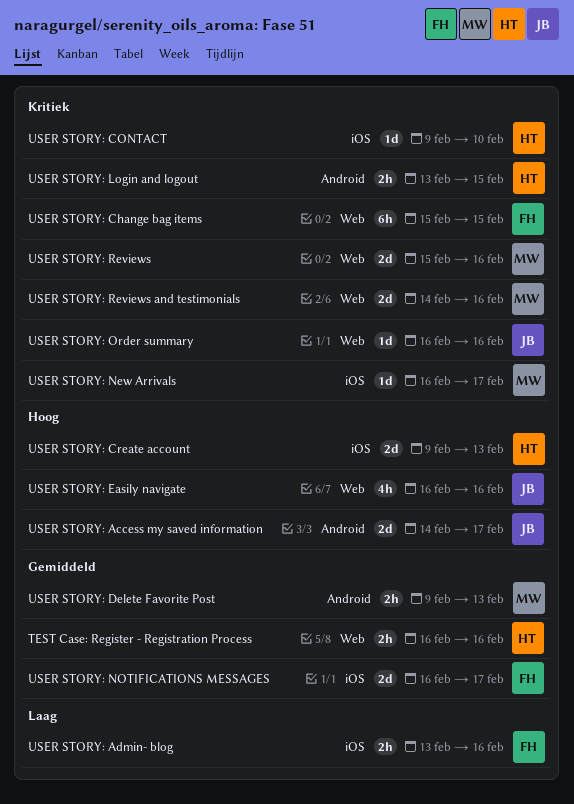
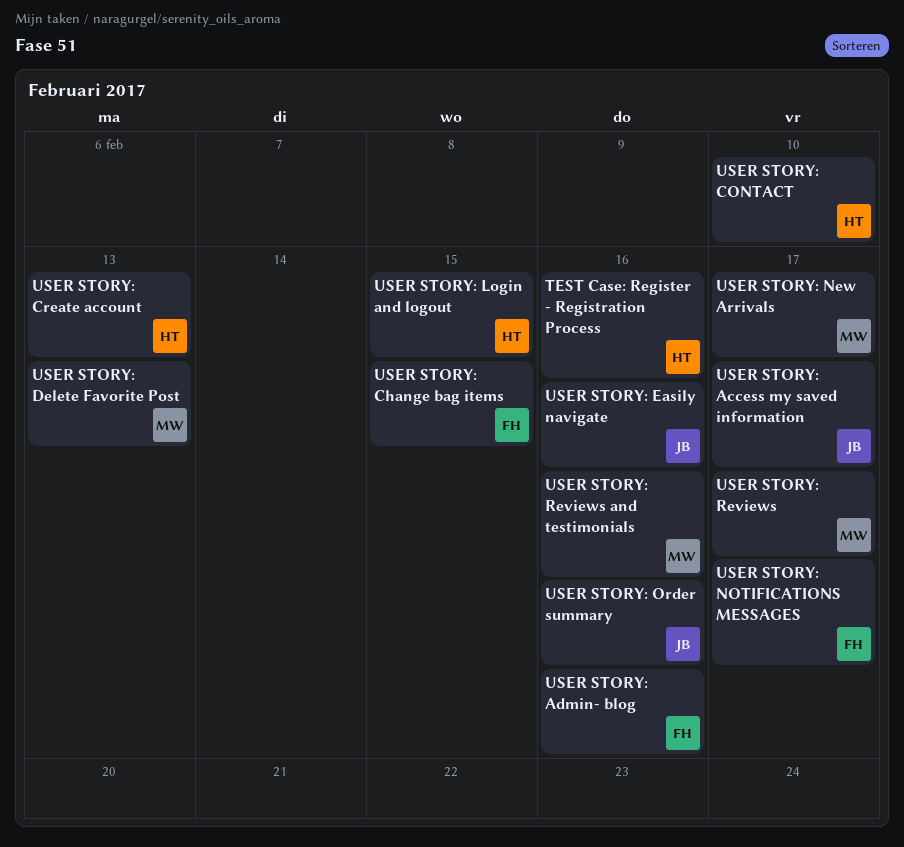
USER STORY: Reviews, due: Feb 16 -> Feb 17

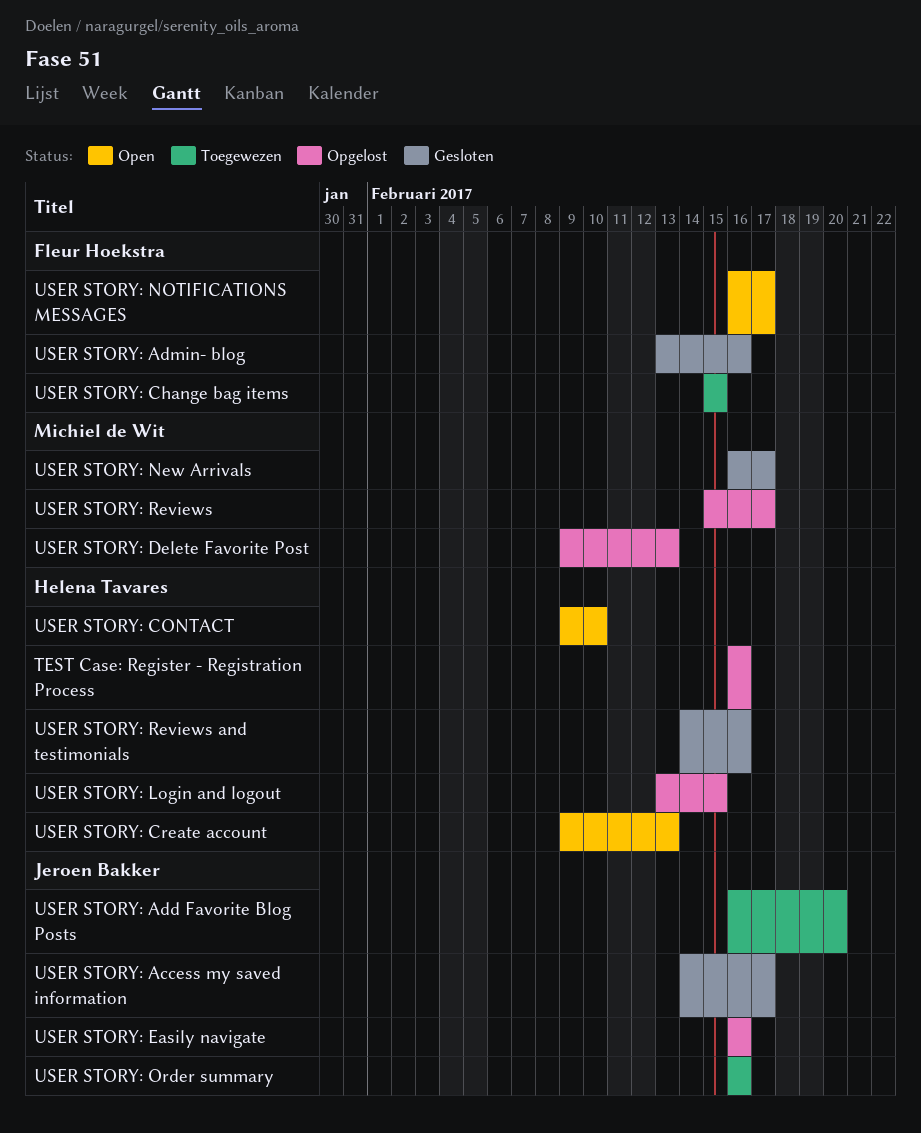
USER STORY: Add Favorite Blog Posts: none -> present
USER STORY: Reviews and testimonials, owner: Michiel de Wit -> Helena Tavares

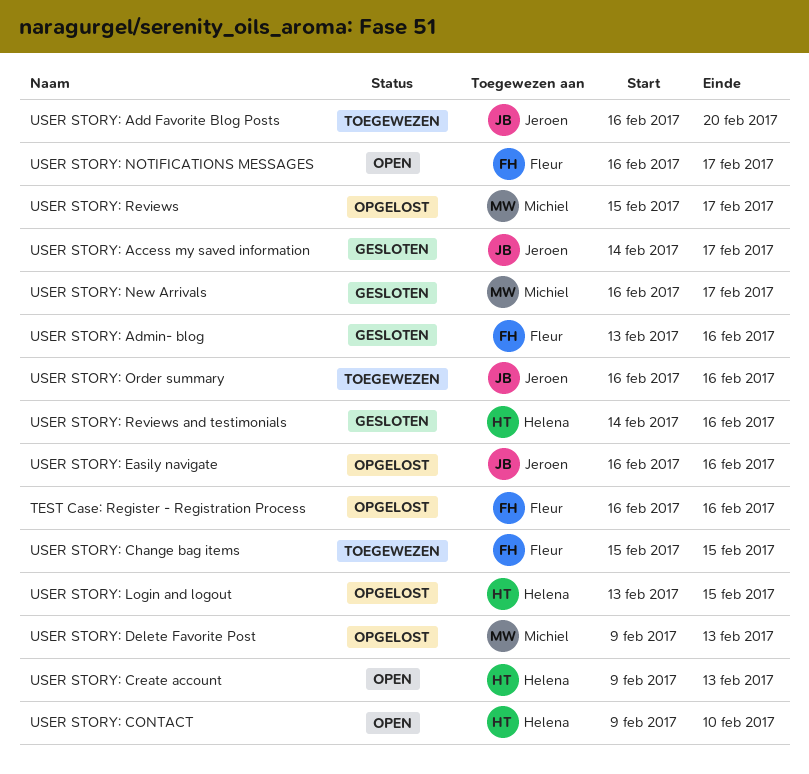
TEST Case: Register - Registration Process, owner: Helena Tavares -> Fleur Hoekstra

